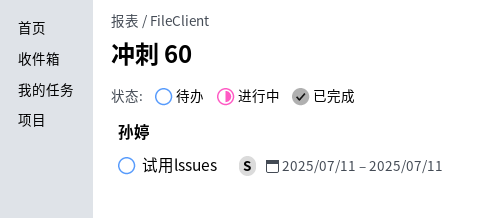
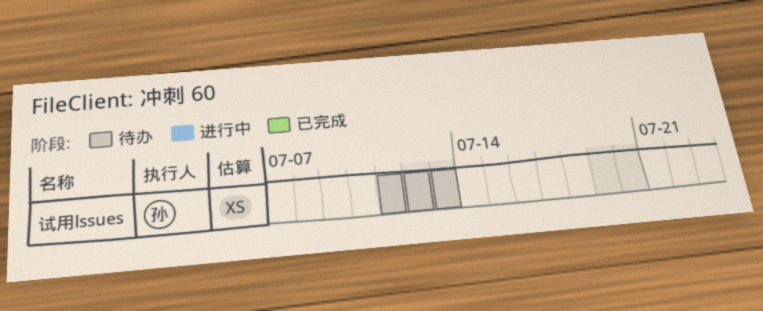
试用lssues, estimate: S -> XS
试用lssues, due: Jul 11 -> Jul 13

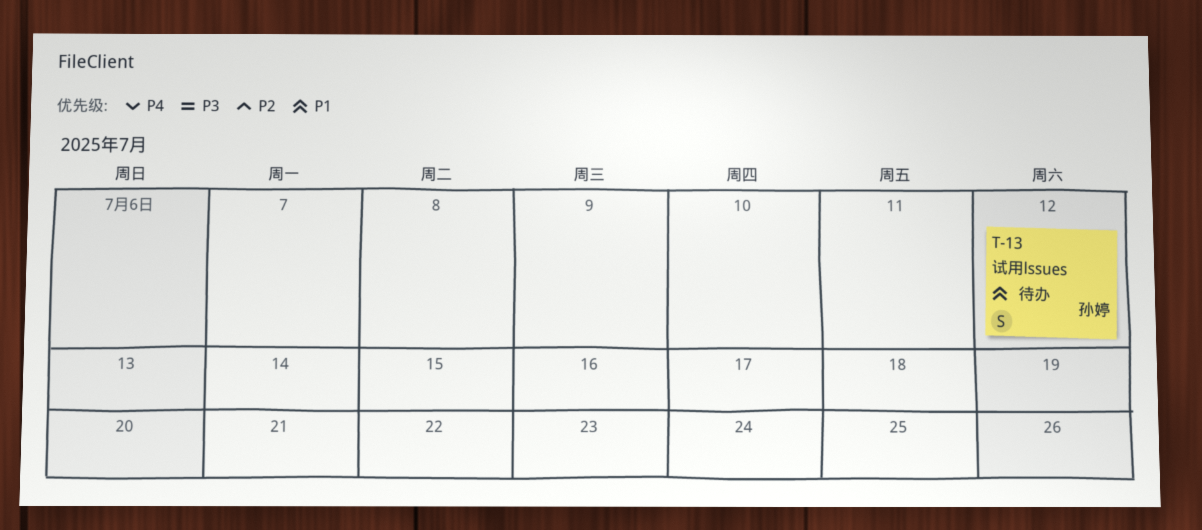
试用lssues, estimate: XS -> S
试用lssues, due: Jul 13 -> Jul 12

